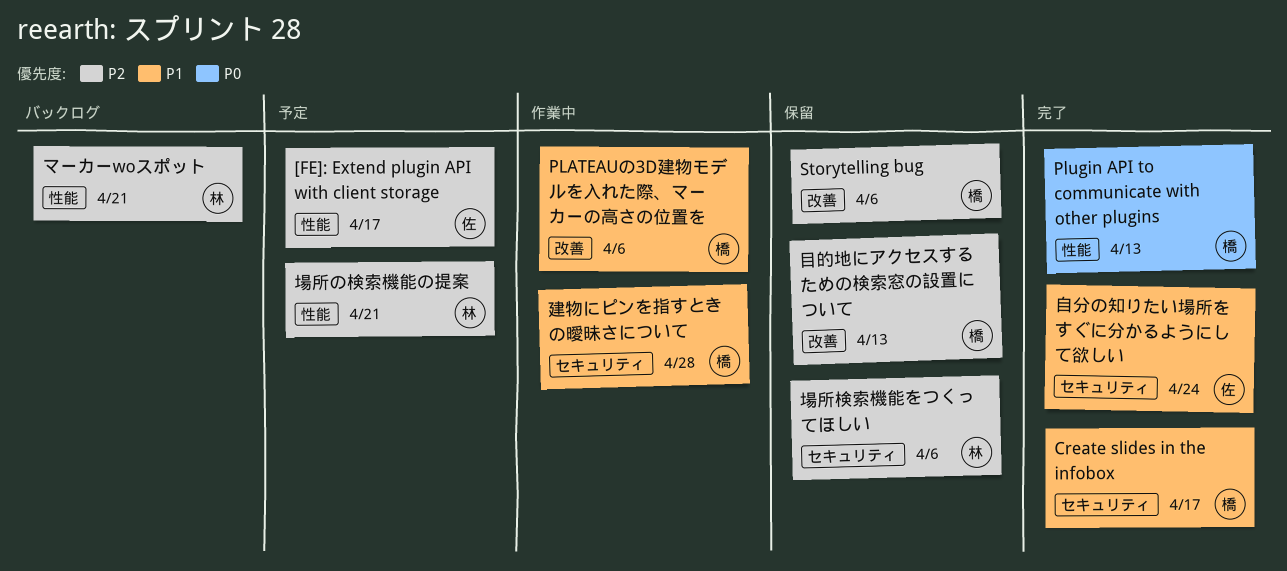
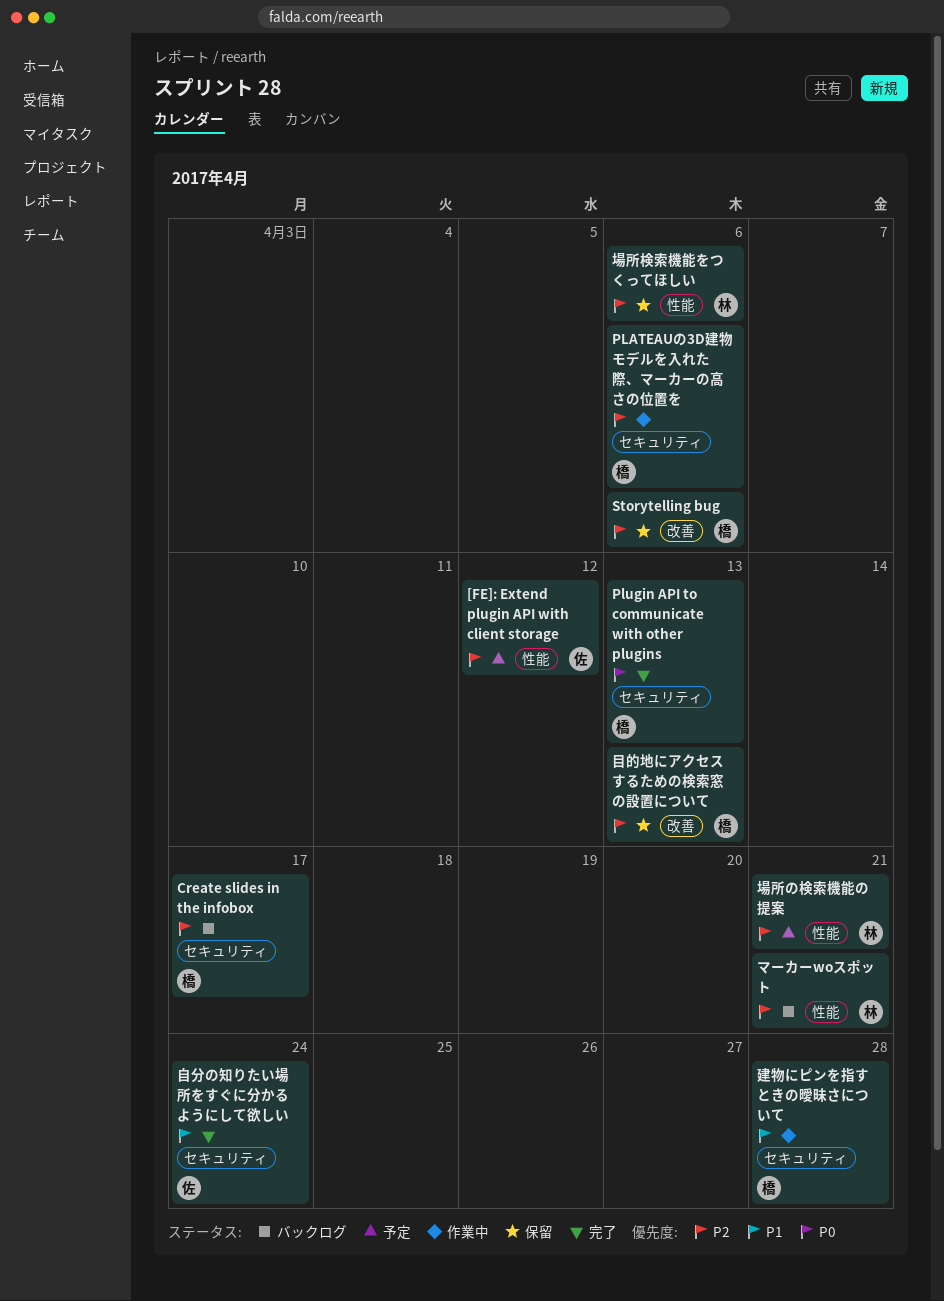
[FE]: Extend plugin API with client storage, due: Apr 17 -> Apr 12
Create slides in the infobox, status: 完了 -> バックログ
Create slides in the infobox, priority: P1 -> P2
PLATEAUの3D建物モデルを入れた際、マーカーの高さの位置を, priority: P1 -> P2
PLATEAUの3D建物モデルを入れた際、マーカーの高さの位置を, label: 改善 -> セキュリティ
Plugin API to communicate with other plugins, label: 性能 -> セキュリティ
場所検索機能をつくってほしい, label: セキュリティ -> 性能

